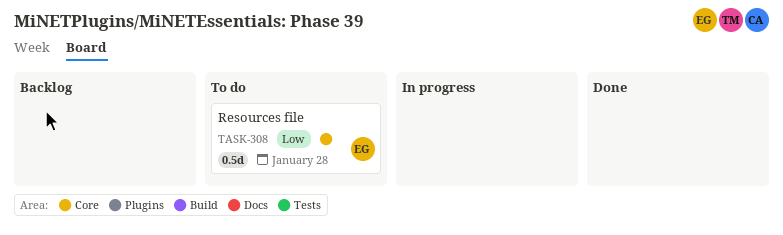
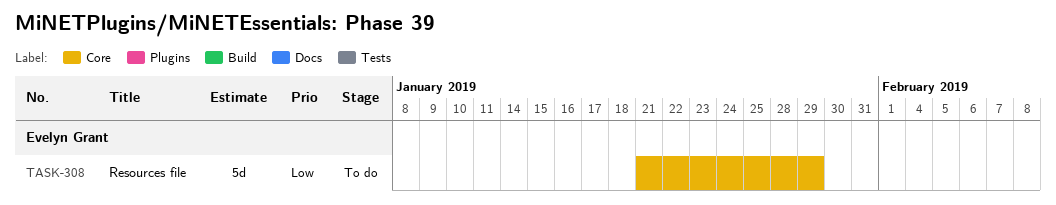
TASK-308, estimate: 0.5d -> 5d
TASK-308, due: Jan 28 -> Jan 29

